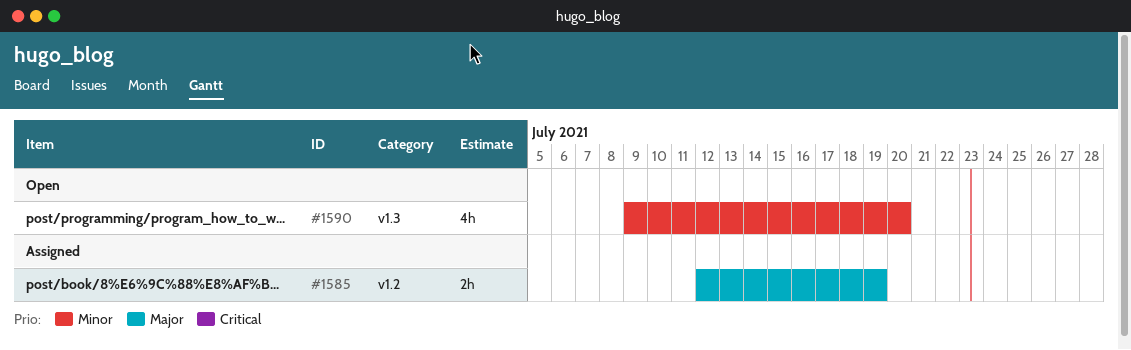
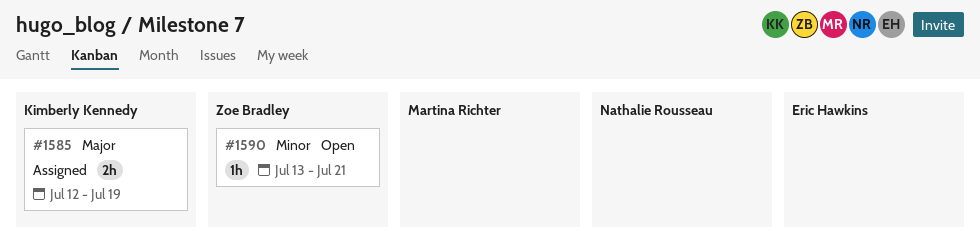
#1590, estimate: 4h -> 1h
#1590, start: Jul 9 -> Jul 13
#1590, due: Jul 20 -> Jul 21

